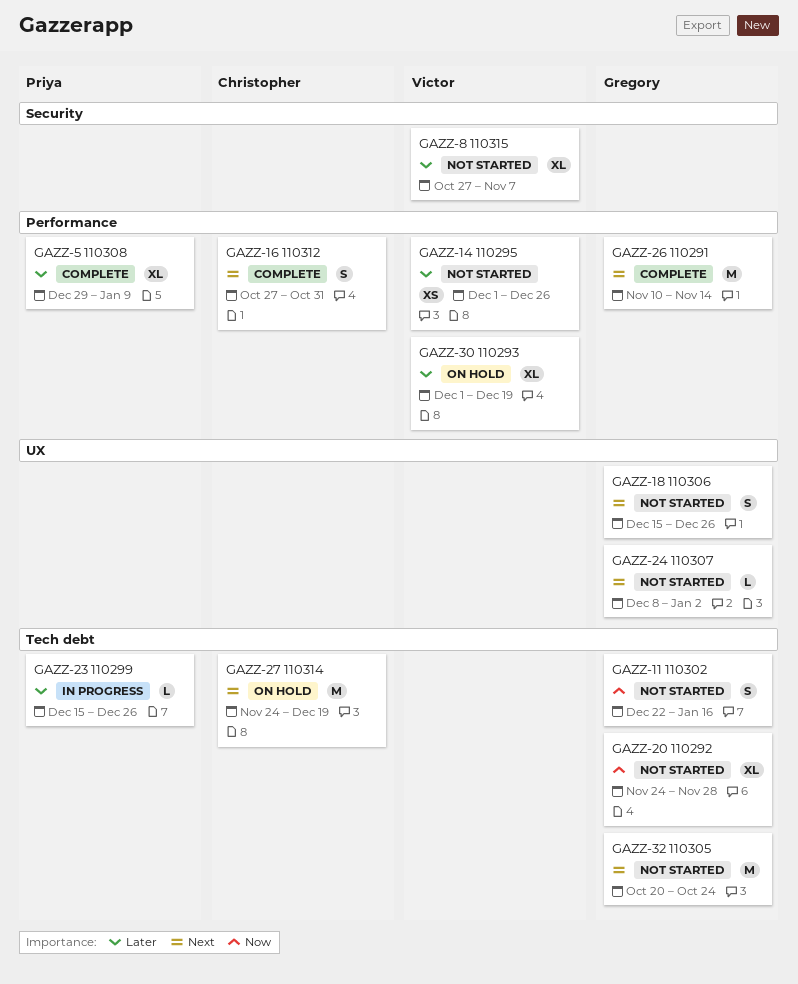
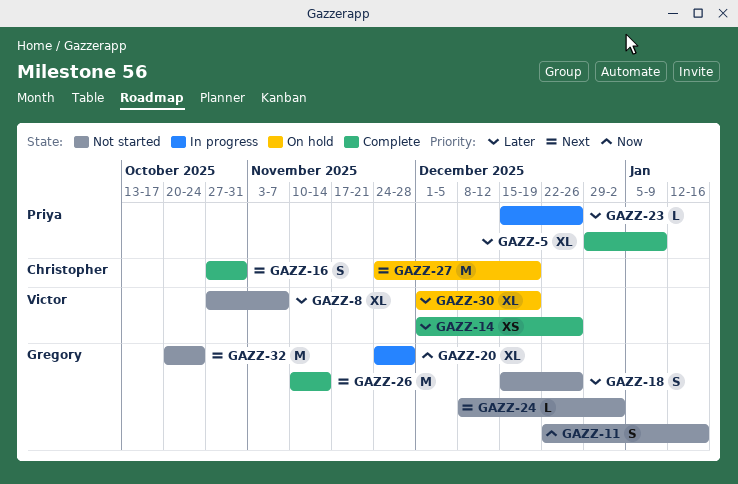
GAZZ-14, status: Not started -> Complete
GAZZ-18, priority: Next -> Later
GAZZ-20, status: Not started -> In progress

